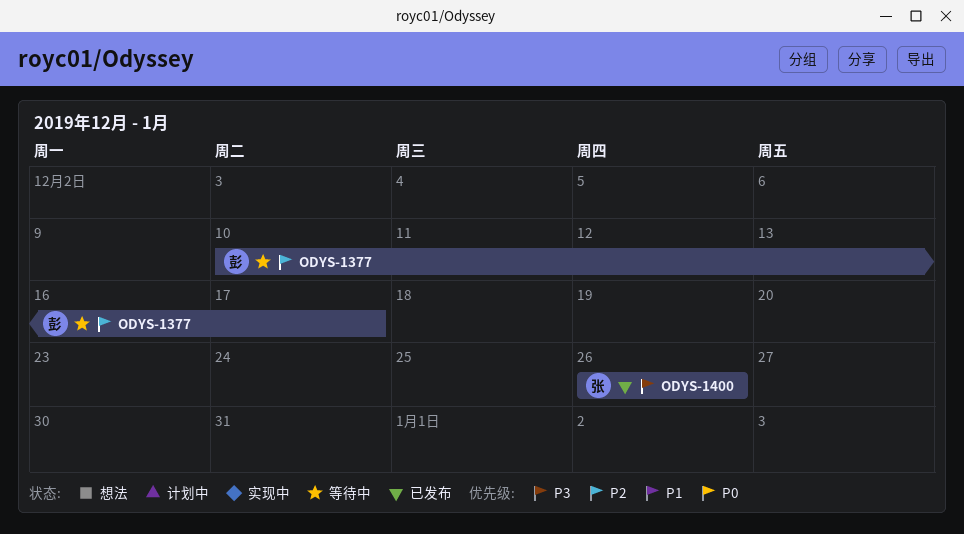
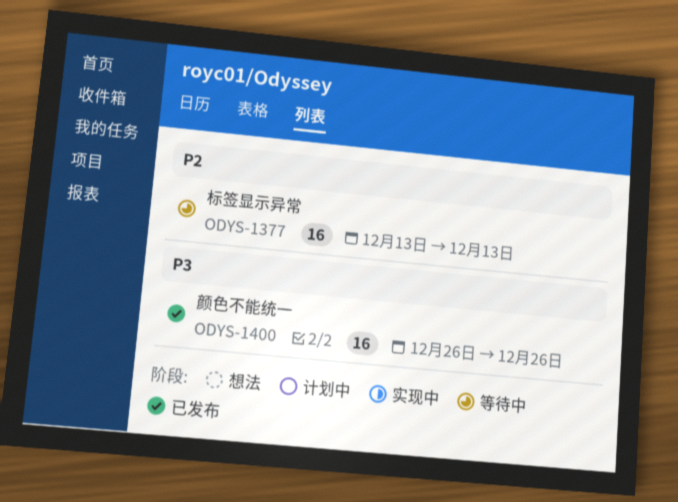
ODYS-1377, start: Dec 10 -> Dec 13
ODYS-1377, due: Dec 17 -> Dec 13

